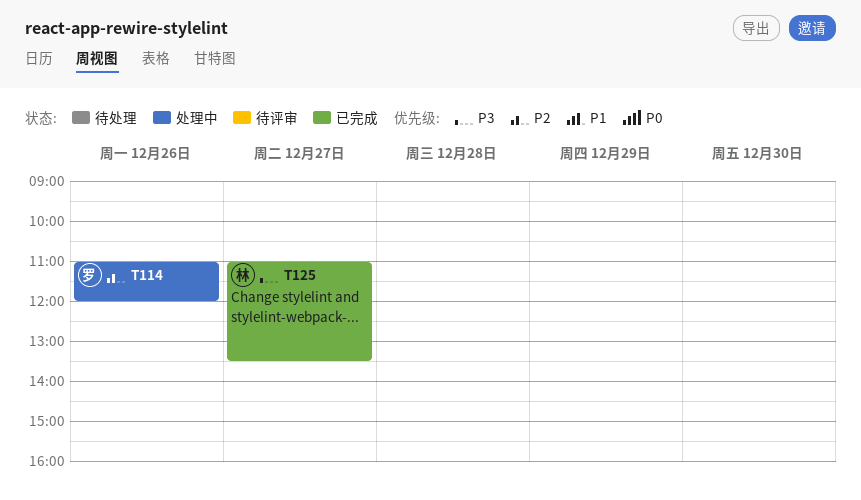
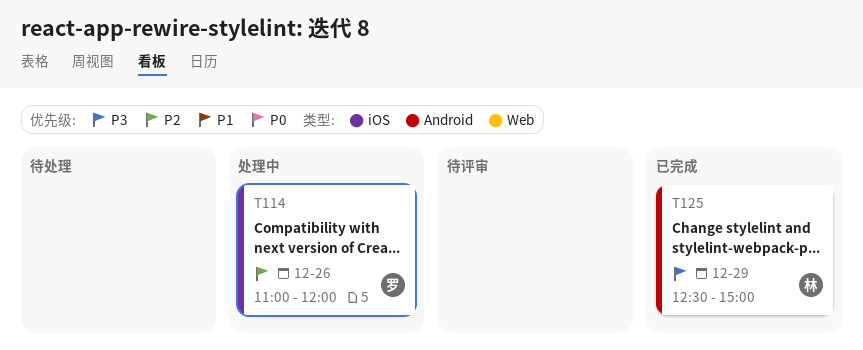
T125, day: Dec 27 -> Dec 29
T125, begins: 11:00 -> 12:30
T125, ends: 13:30 -> 15:00

